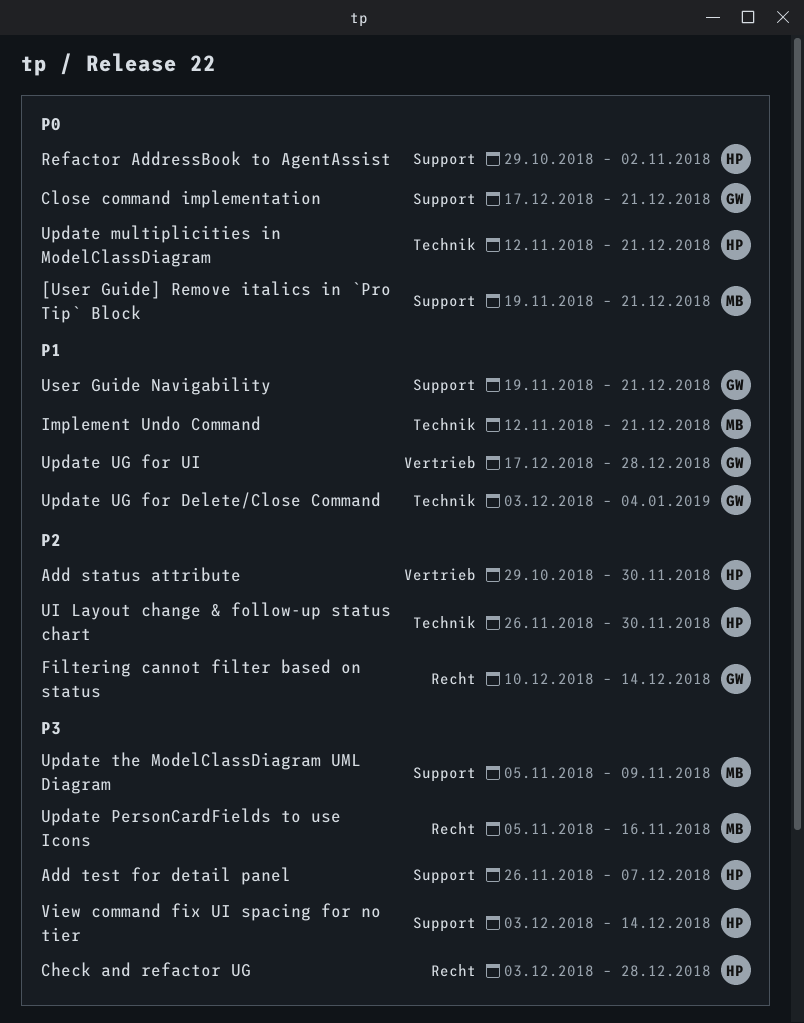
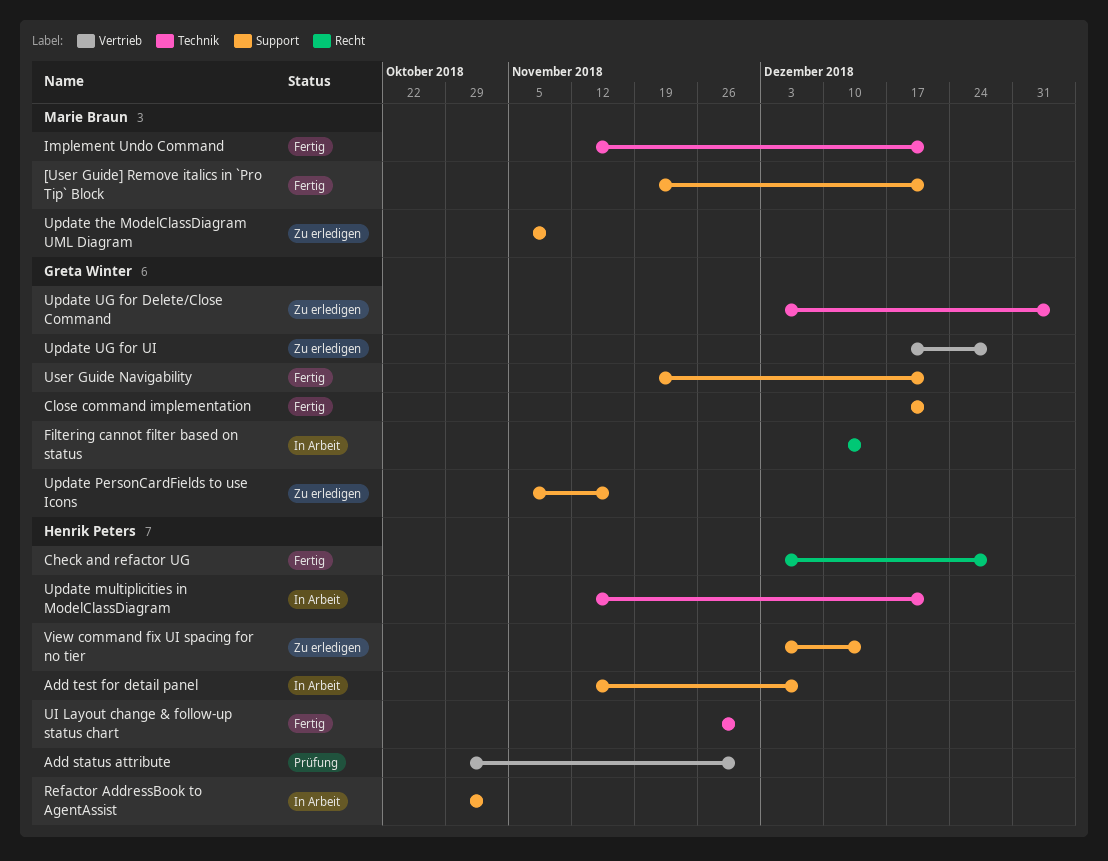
Add test for detail panel, start: Nov 26 -> Nov 12
Update PersonCardFields to use Icons, owner: Marie Braun -> Greta Winter
Update PersonCardFields to use Icons, label: Recht -> Support

